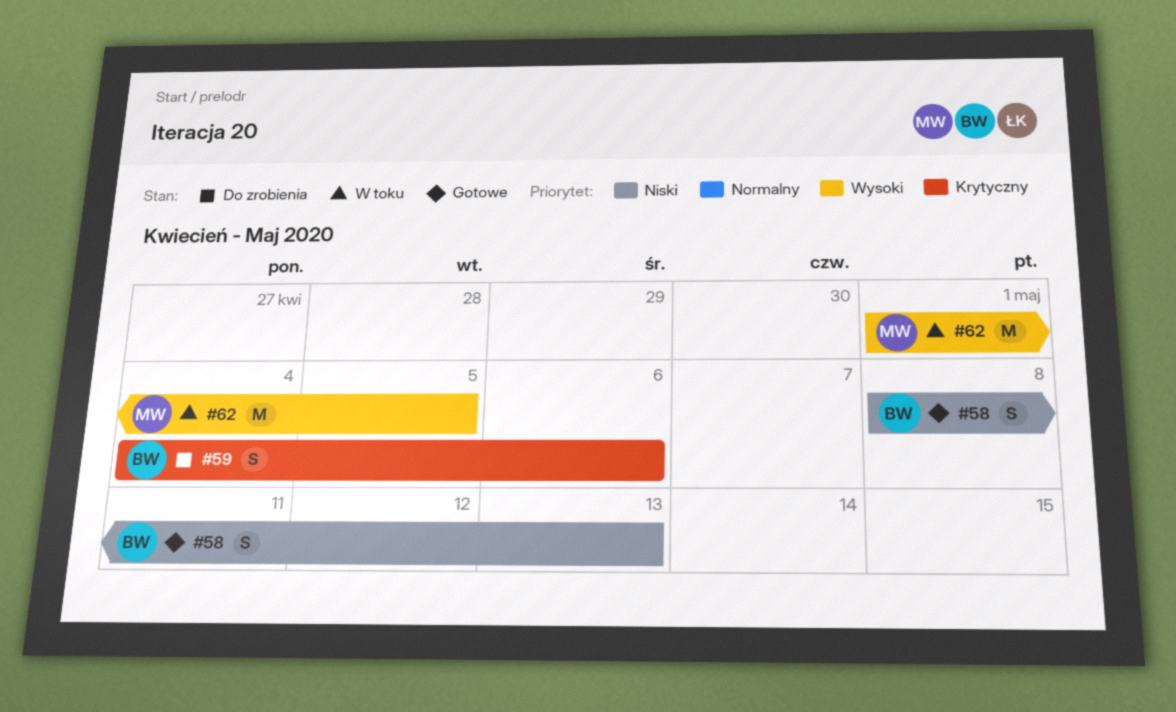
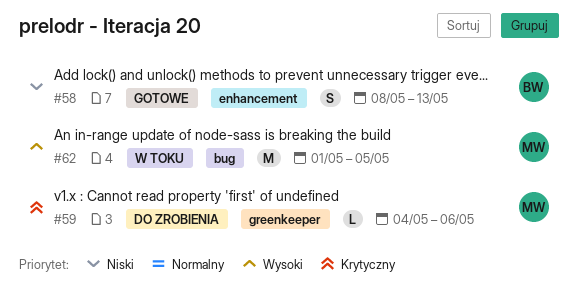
#59, owner: BW -> MW
#59, estimate: S -> L

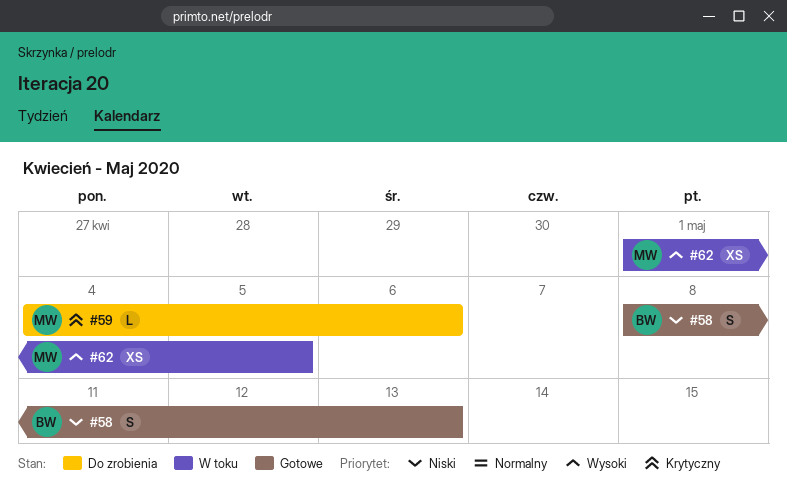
#62, estimate: M -> XS

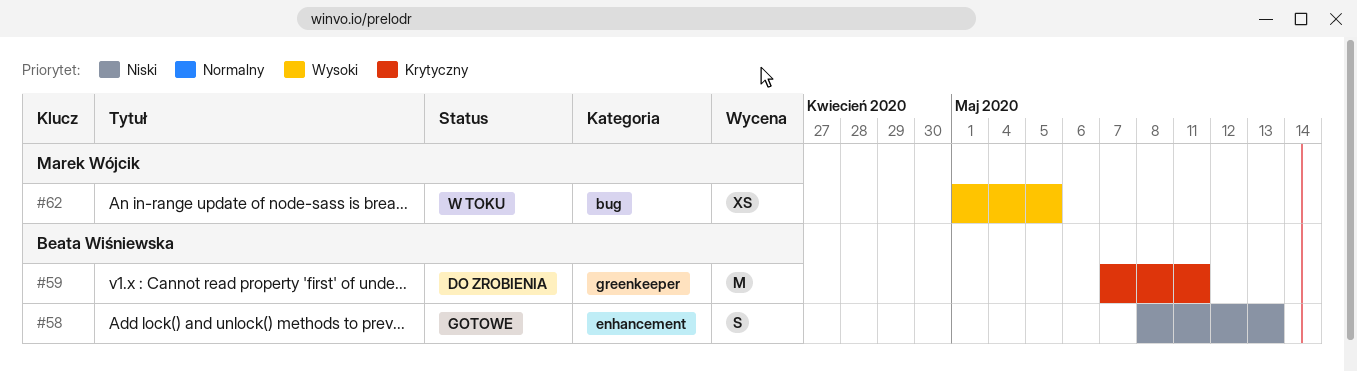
#59, owner: Marek Wójcik -> Beata Wiśniewska
#59, estimate: L -> M
#59, start: May 4 -> May 7
#59, due: May 6 -> May 11

